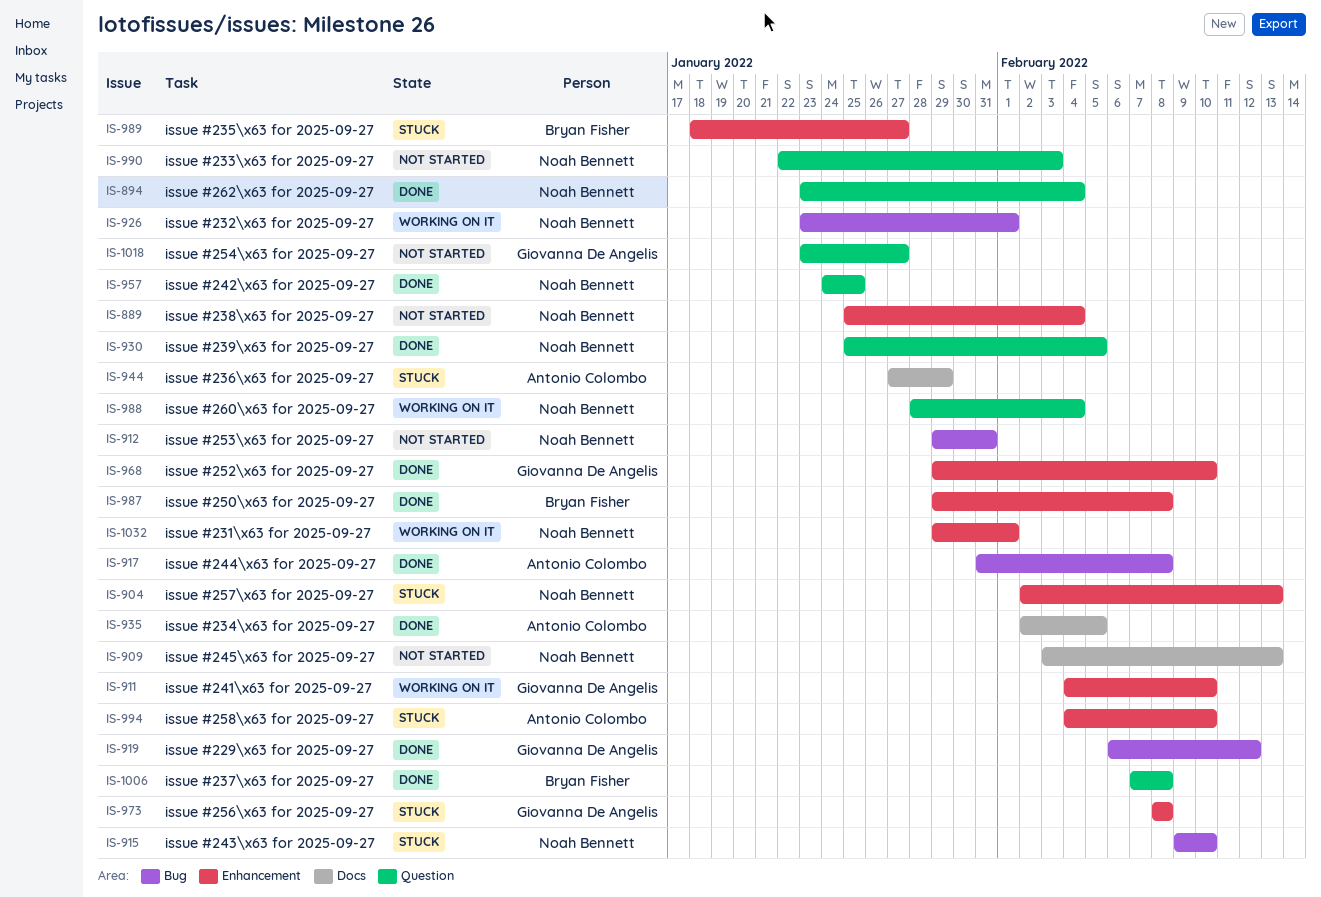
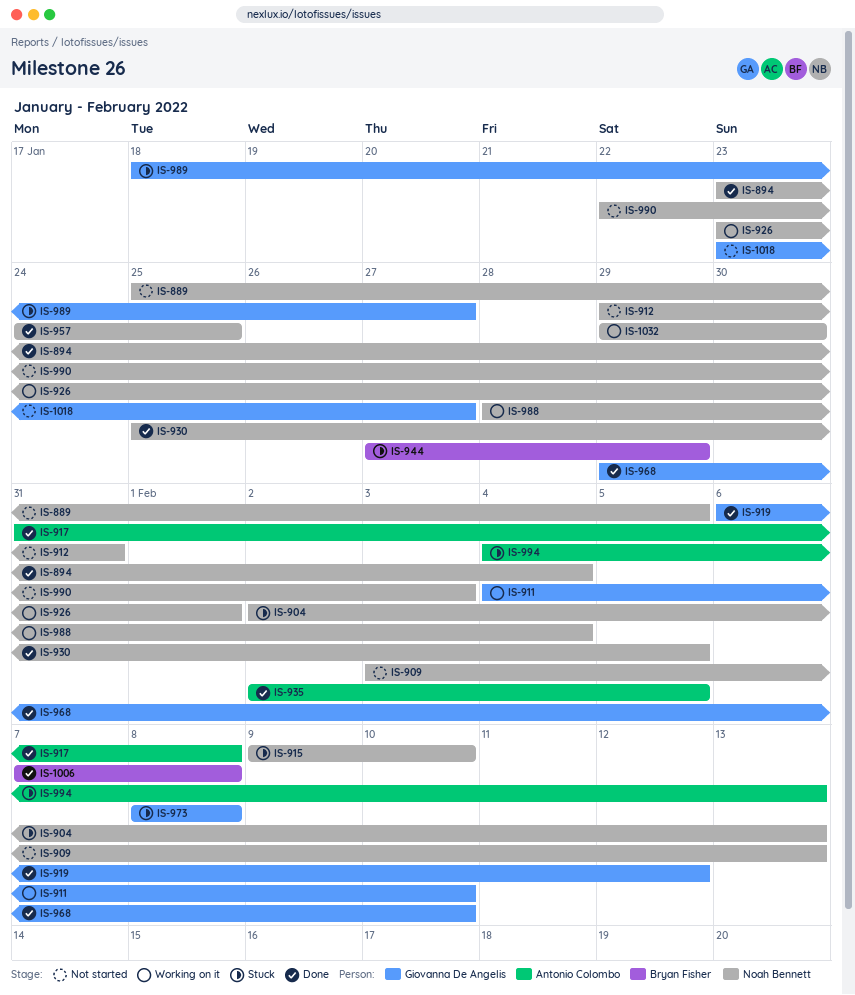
IS-889, due: Feb 4 -> Feb 5
IS-944, owner: Antonio Colombo -> Bryan Fisher
IS-987: present -> none
IS-989, owner: Bryan Fisher -> Giovanna De Angelis
IS-994, due: Feb 10 -> Feb 13
IS-1032, due: Feb 1 -> Jan 30

